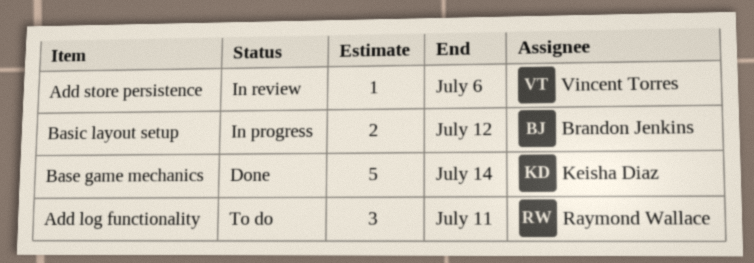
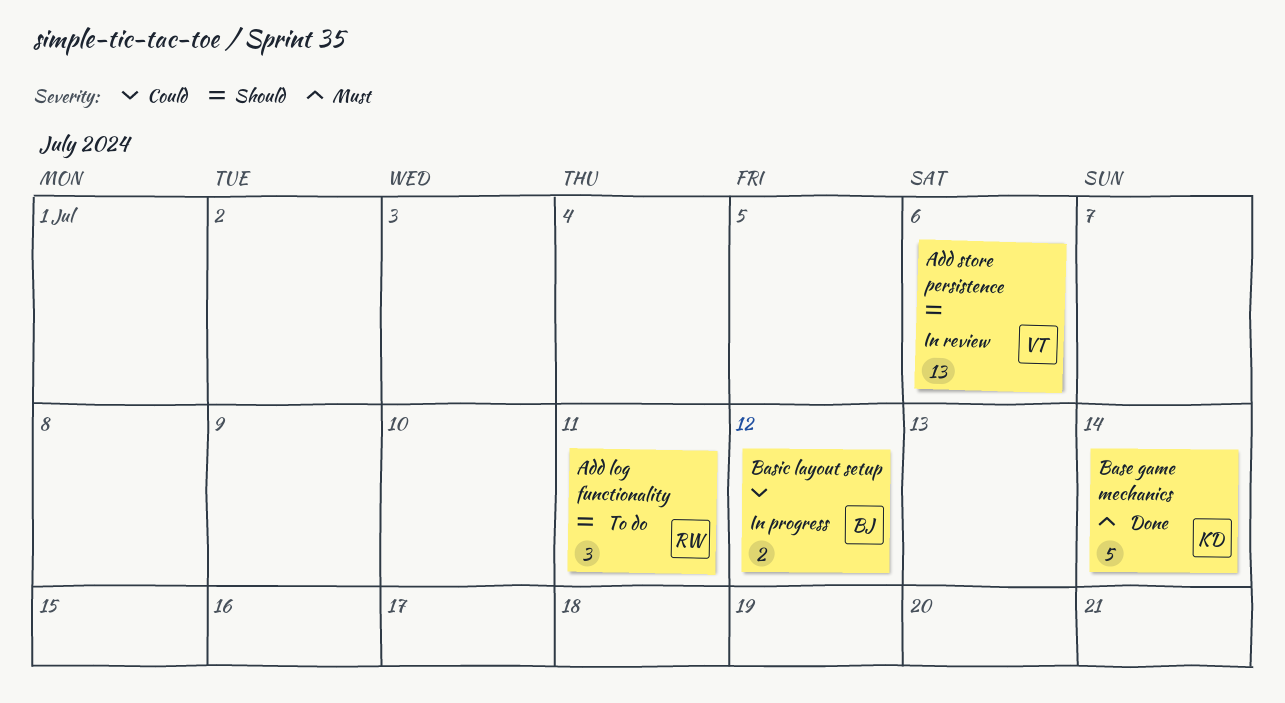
Add store persistence, estimate: 1 -> 13

